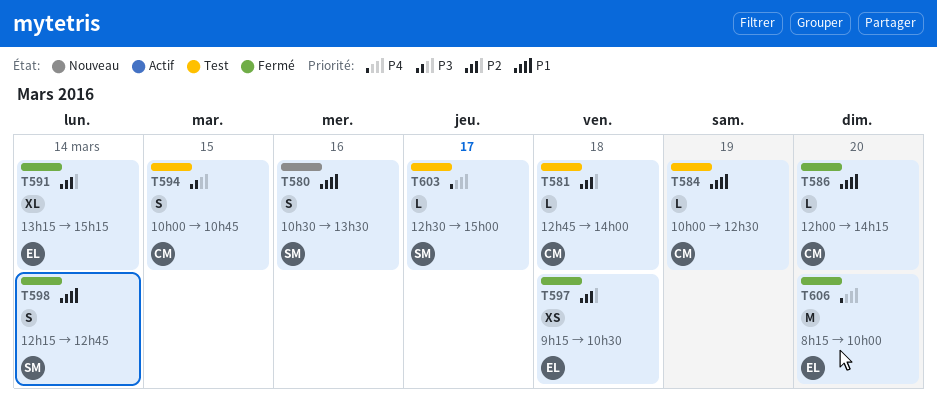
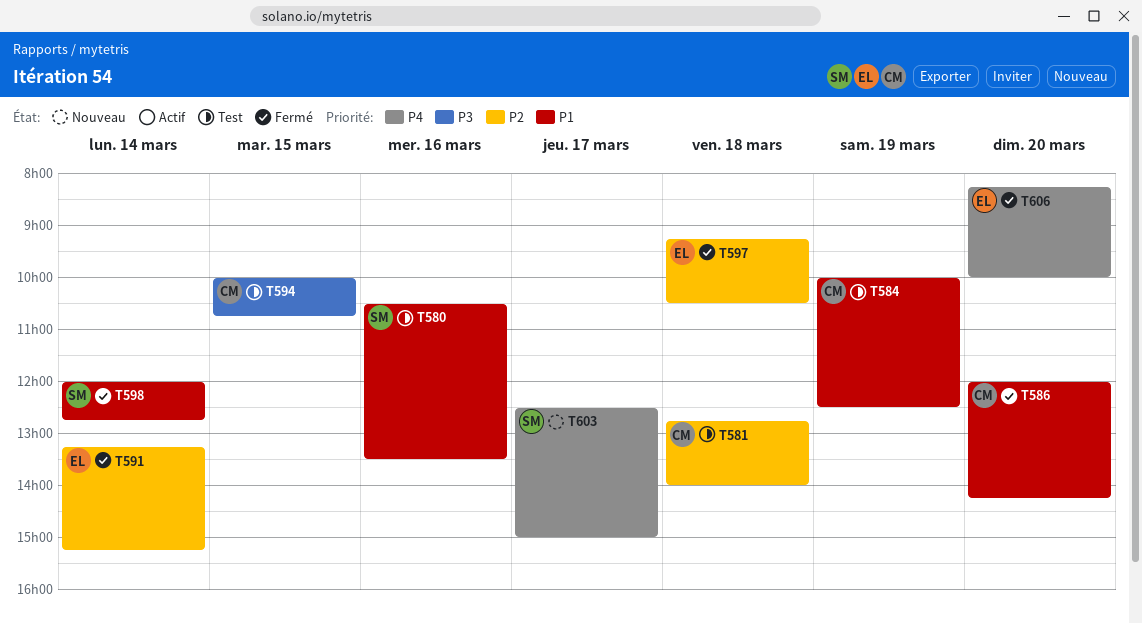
T580, status: Nouveau -> Test
T598, begins: 12:15 -> 12:00
T603, status: Test -> Nouveau

